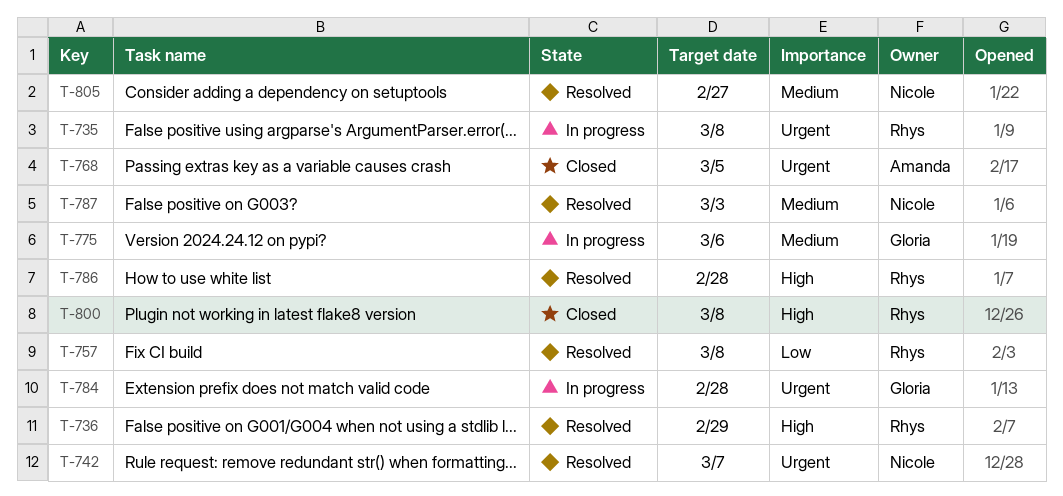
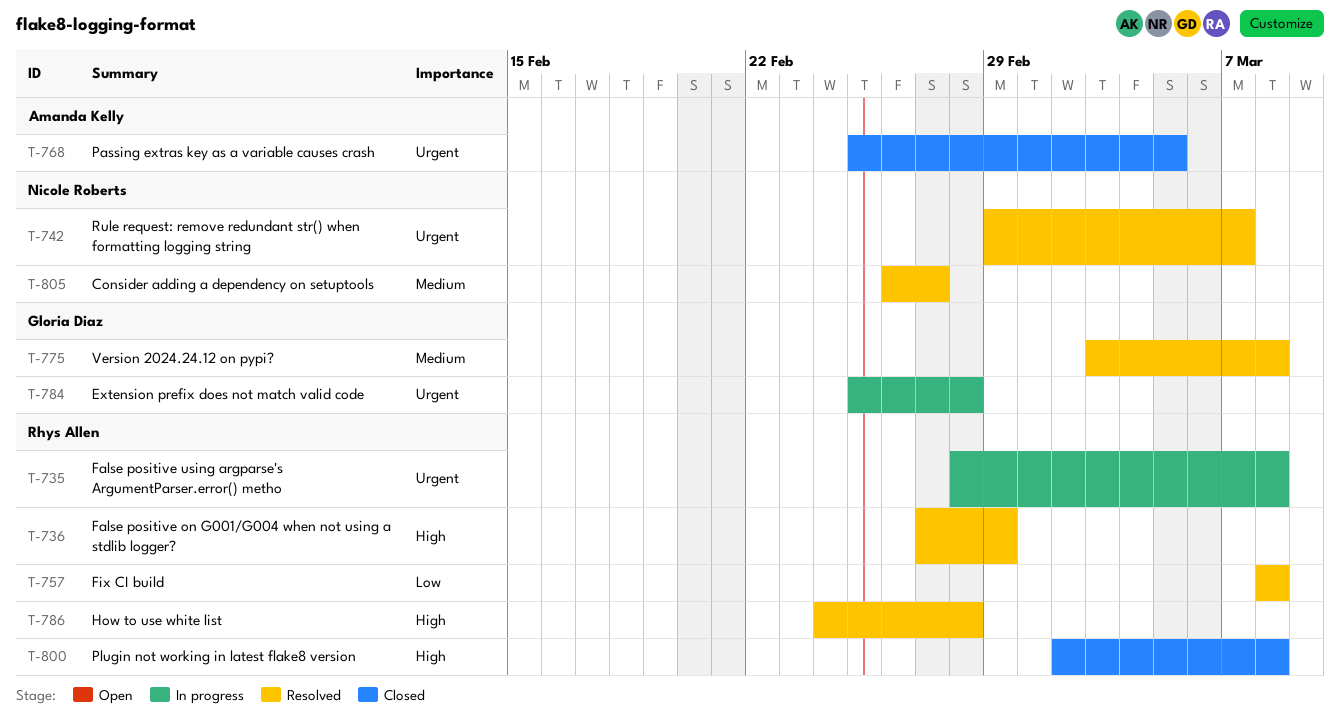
T-775, status: In progress -> Resolved
T-775, due: Mar 6 -> Mar 8
T-787: present -> none

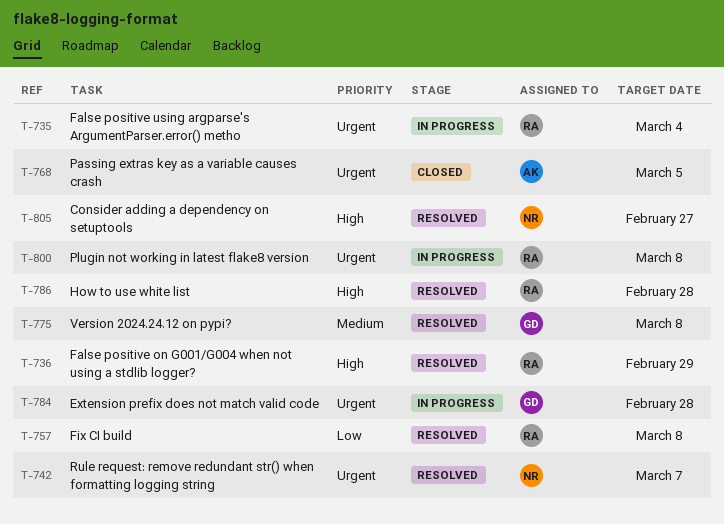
T-735, due: Mar 8 -> Mar 4
T-800, status: Closed -> In progress
T-800, priority: High -> Urgent
T-805, priority: Medium -> High

